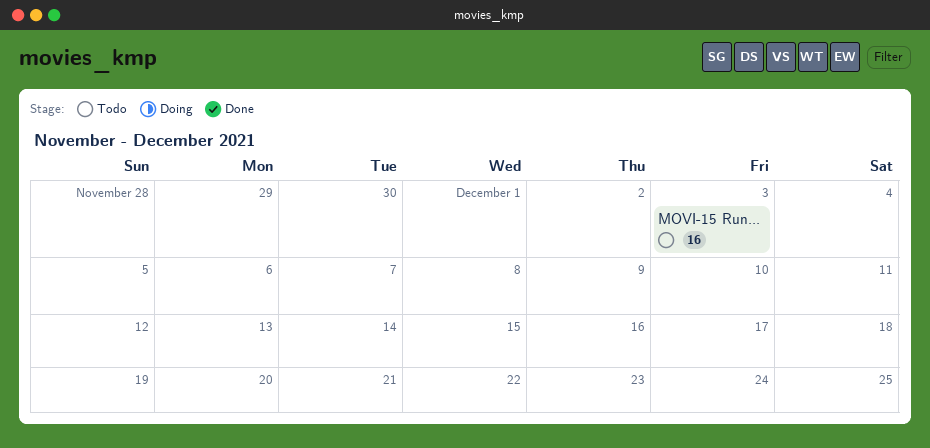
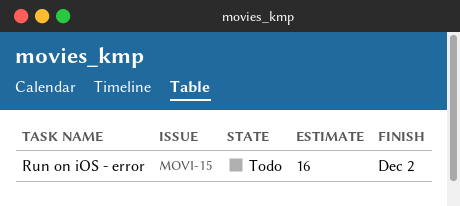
MOVI-15, due: Dec 3 -> Dec 2

